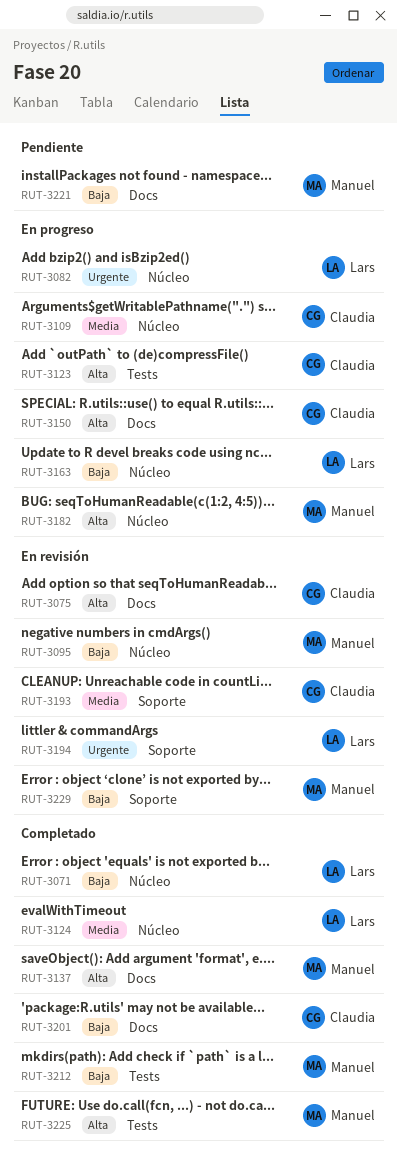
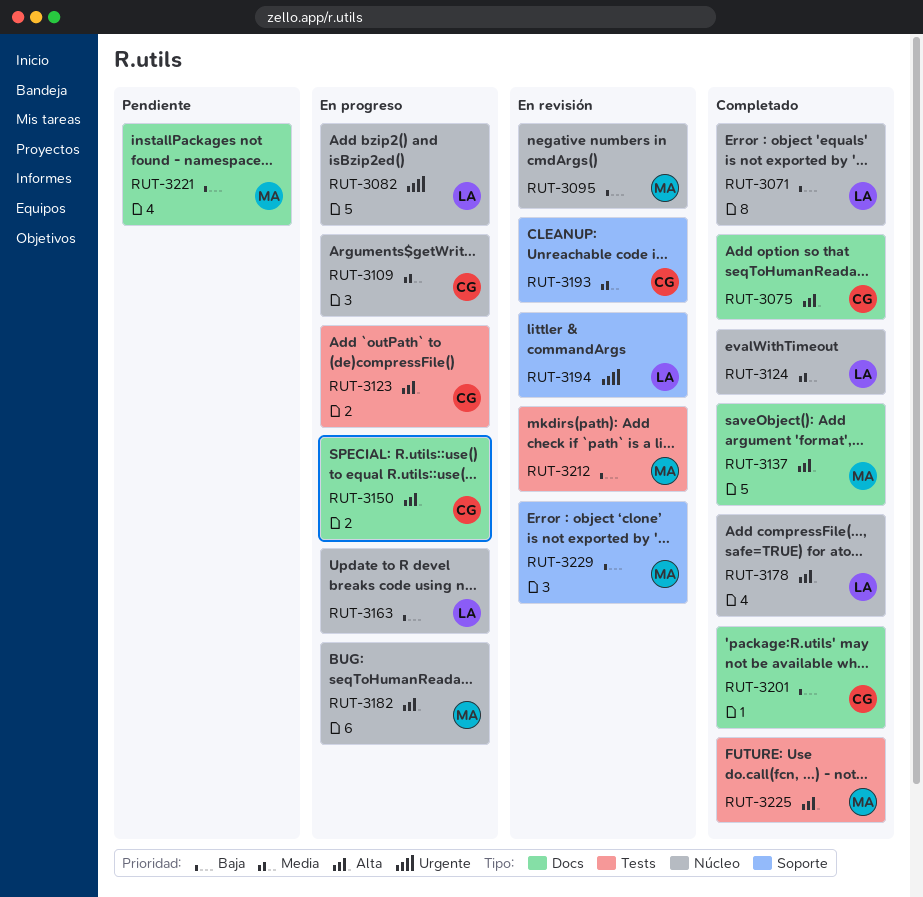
RUT-3075, status: En revisión -> Completado
RUT-3178: none -> present
RUT-3212, status: Completado -> En revisión

